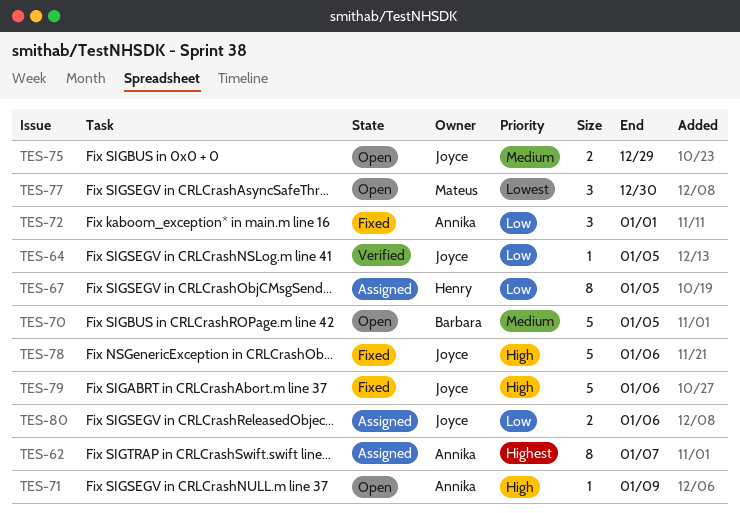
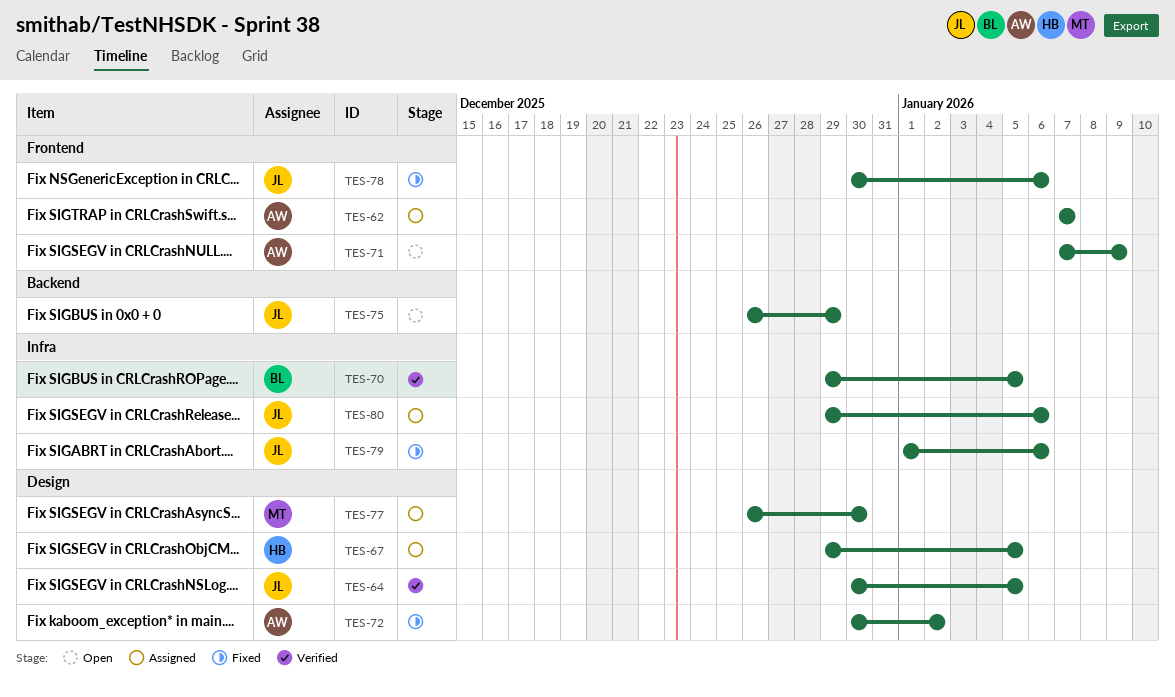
TES-70, status: Open -> Verified
TES-72, due: Jan 1 -> Jan 2
TES-77, status: Open -> Assigned

